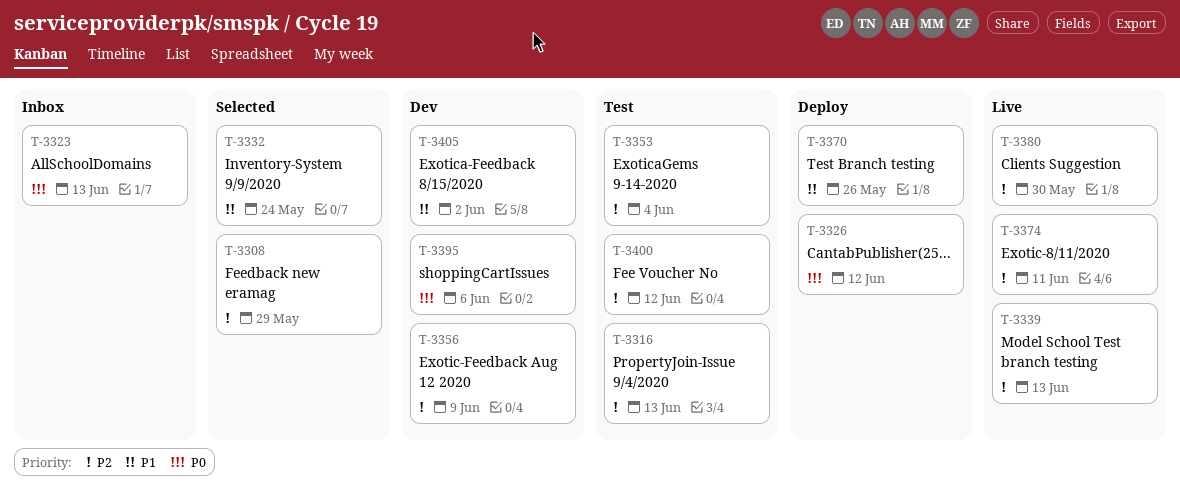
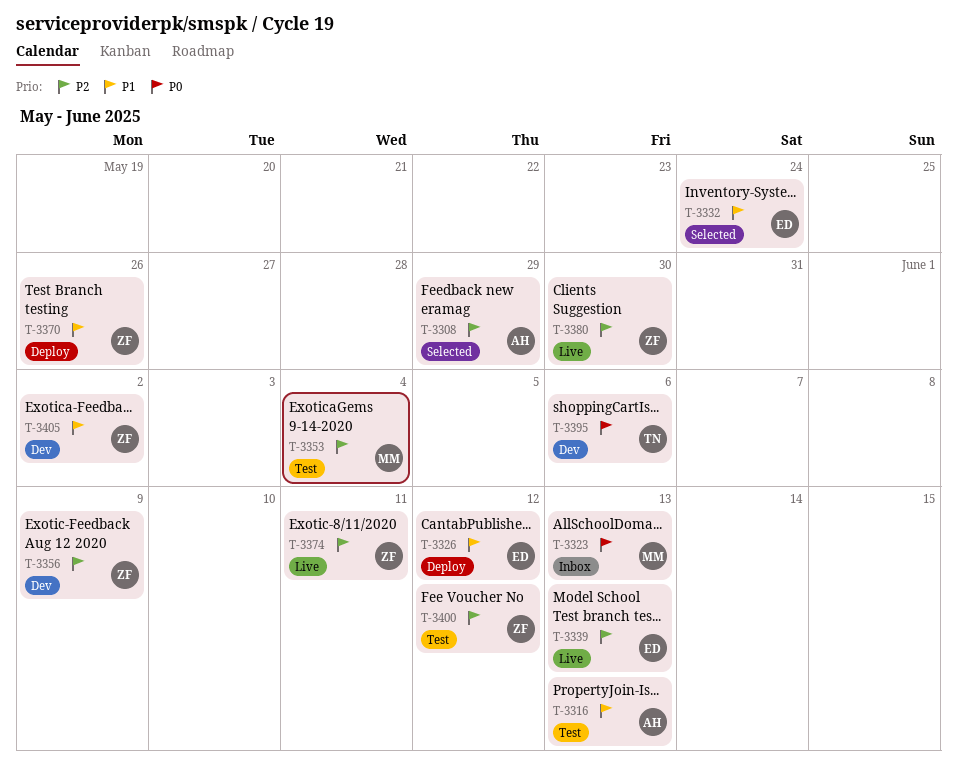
T-3316, priority: P2 -> P1
T-3326, priority: P0 -> P1

